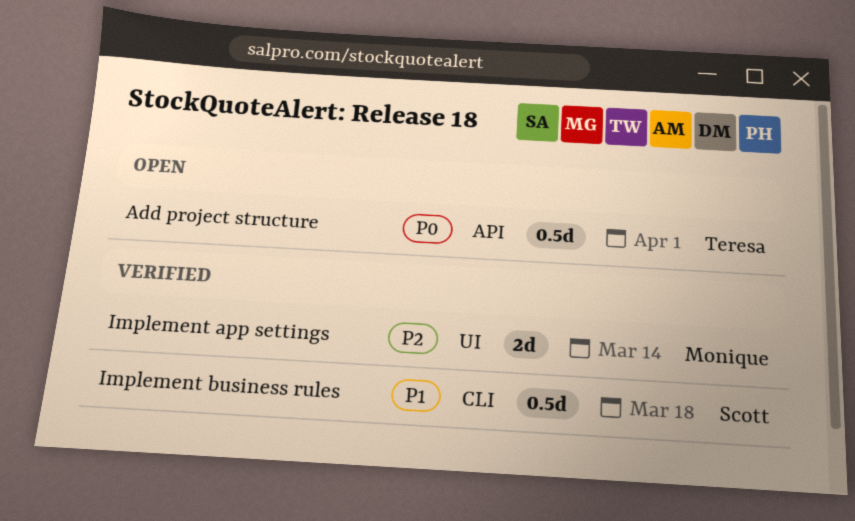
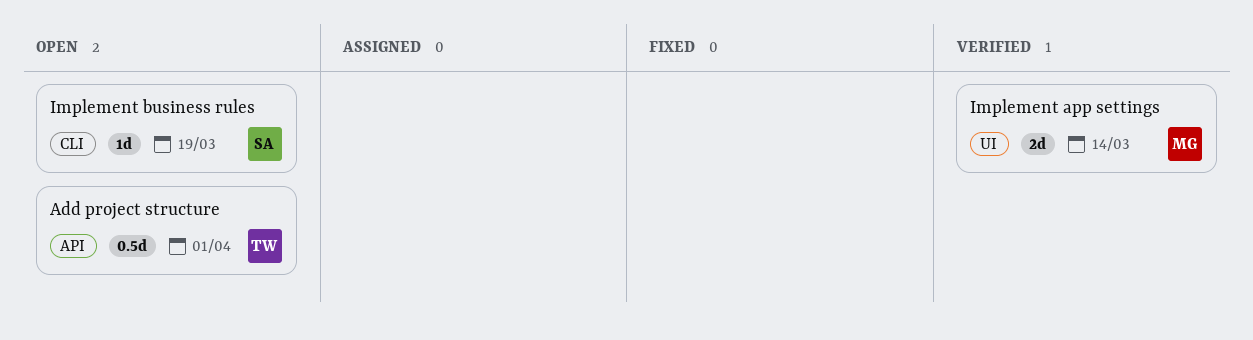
Implement business rules, status: Verified -> Open
Implement business rules, estimate: 0.5d -> 1d
Implement business rules, due: Mar 18 -> Mar 19

